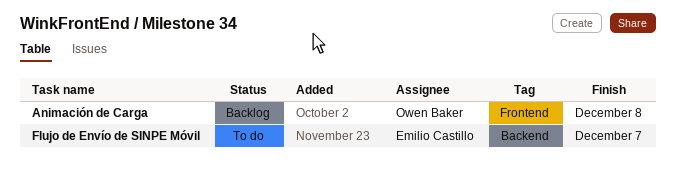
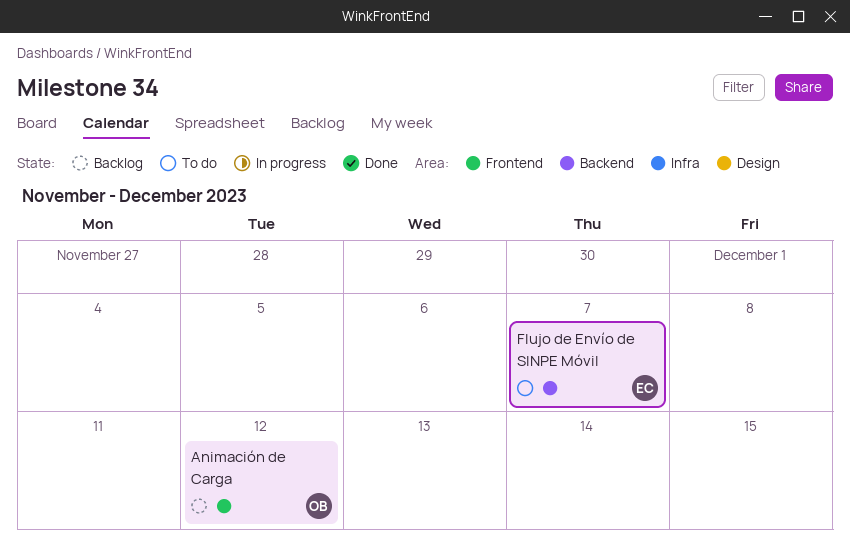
Animación de Carga, due: Dec 8 -> Dec 12

